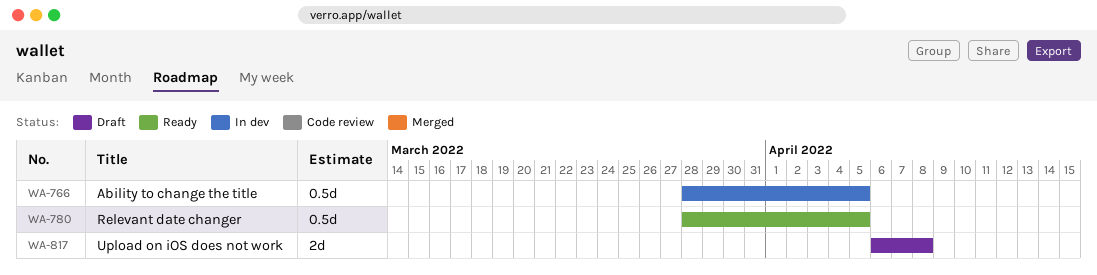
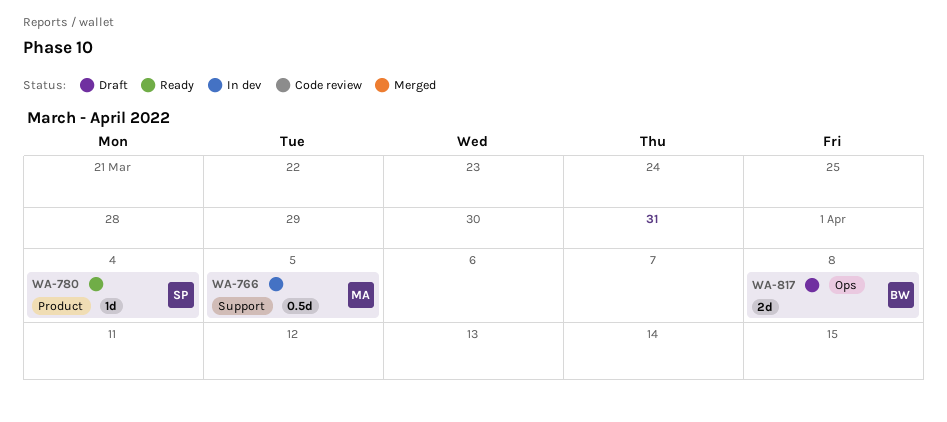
WA-780, estimate: 0.5d -> 1d
WA-780, due: Apr 5 -> Apr 4

